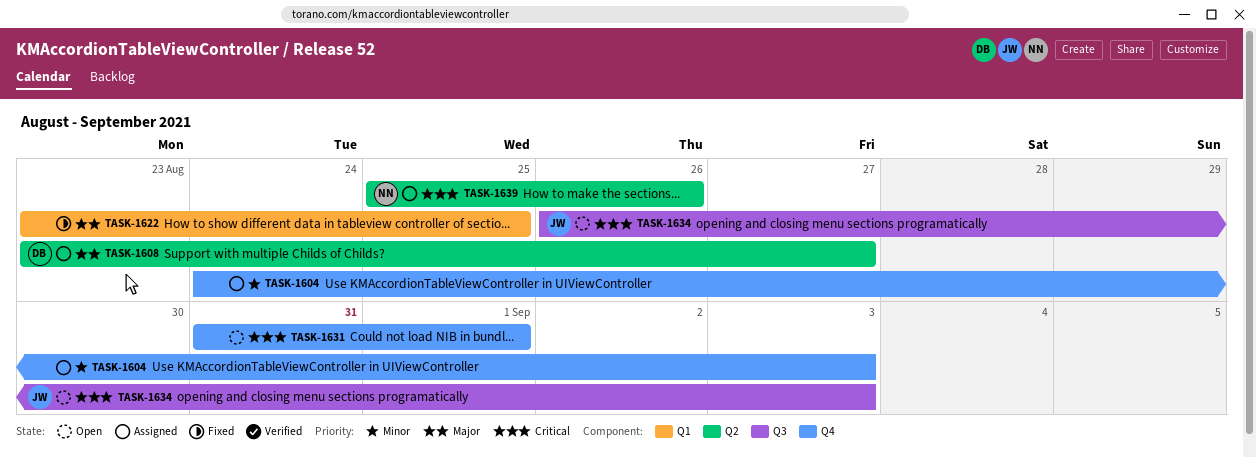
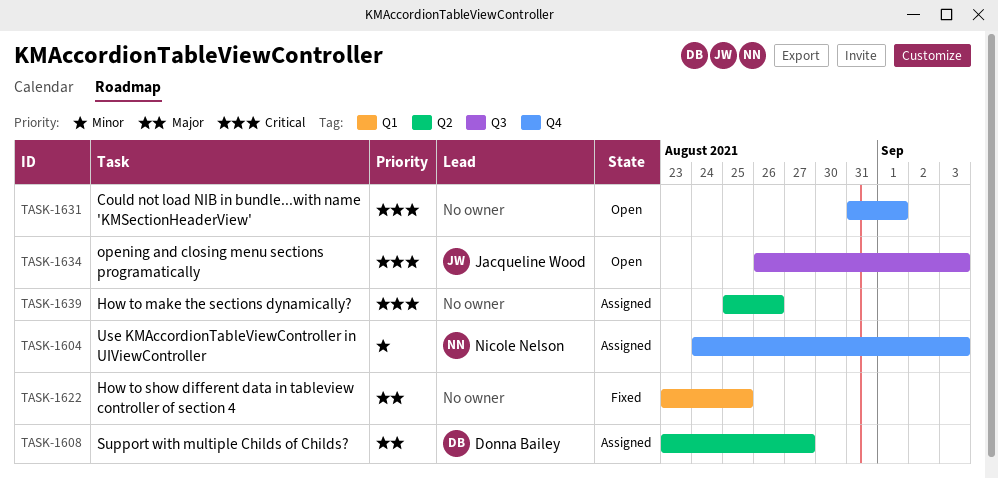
TASK-1604, owner: none -> Nicole Nelson
TASK-1639, owner: Nicole Nelson -> none

